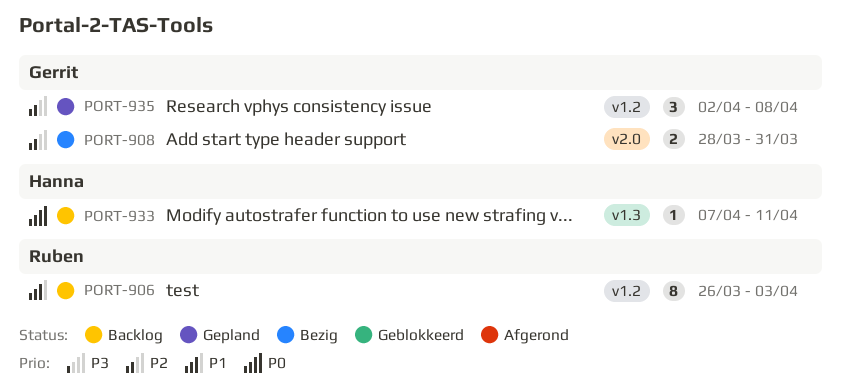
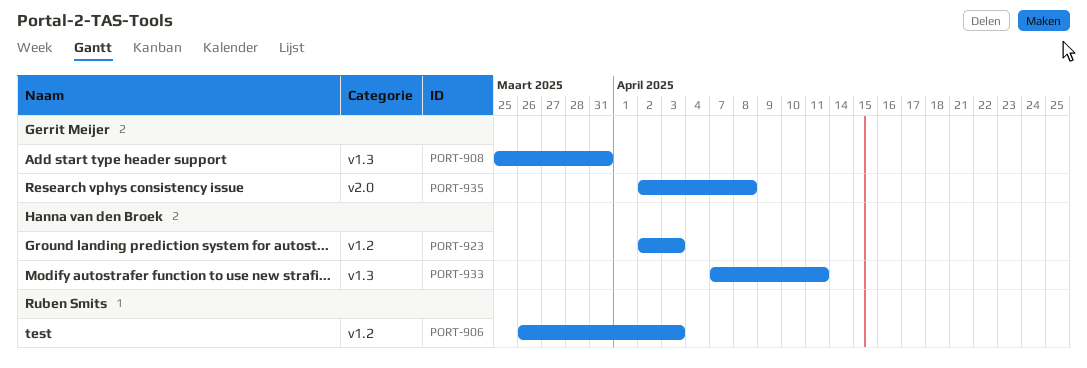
PORT-908, label: v2.0 -> v1.3
PORT-908, start: Mar 28 -> Mar 25
PORT-923: none -> present
PORT-935, label: v1.2 -> v2.0

